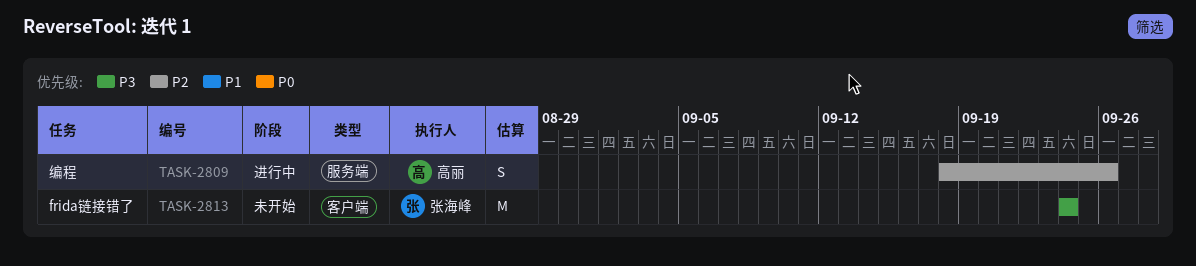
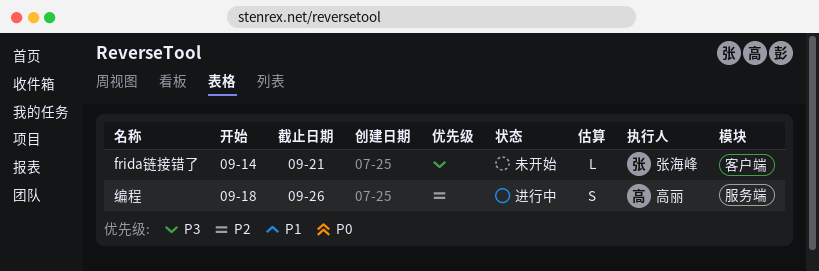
frida链接错了, estimate: M -> L
frida链接错了, start: Sep 24 -> Sep 14
frida链接错了, due: Sep 24 -> Sep 21

